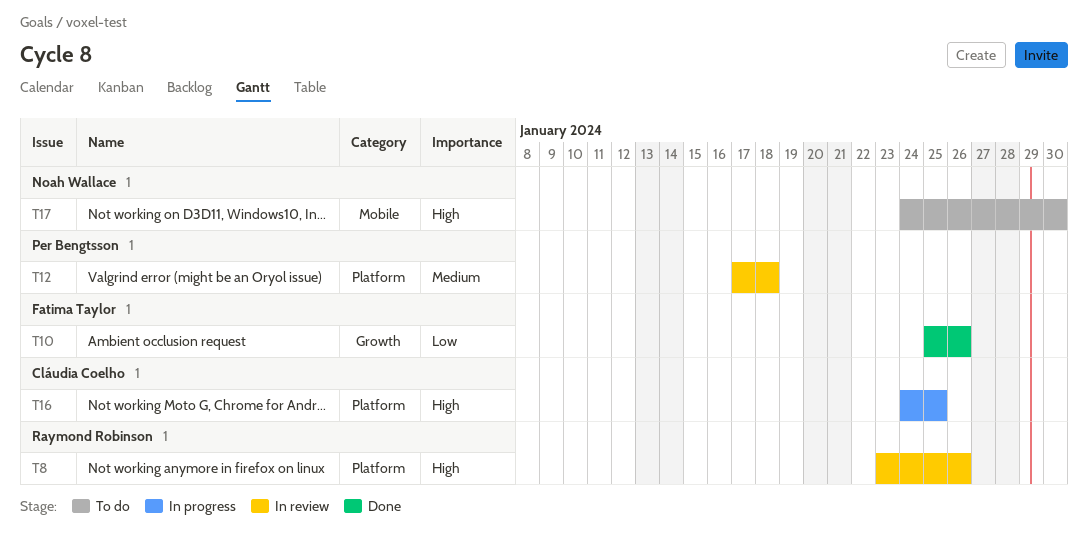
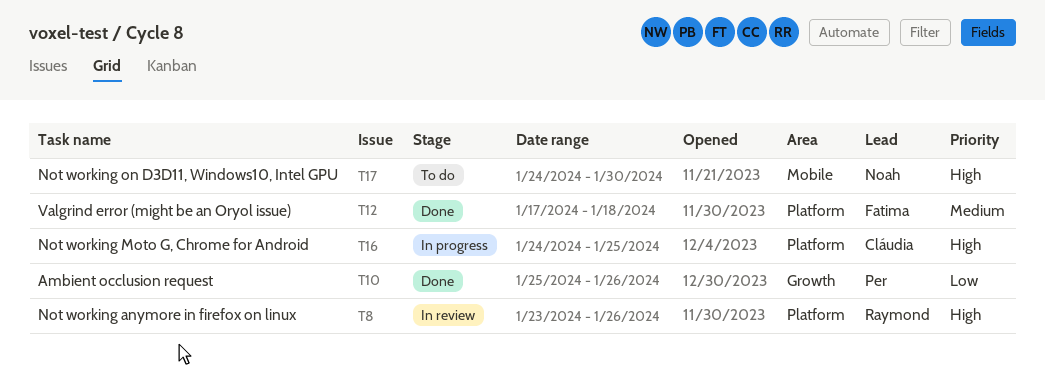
T10, owner: Fatima Taylor -> Per Bengtsson
T12, status: In review -> Done
T12, owner: Per Bengtsson -> Fatima Taylor

